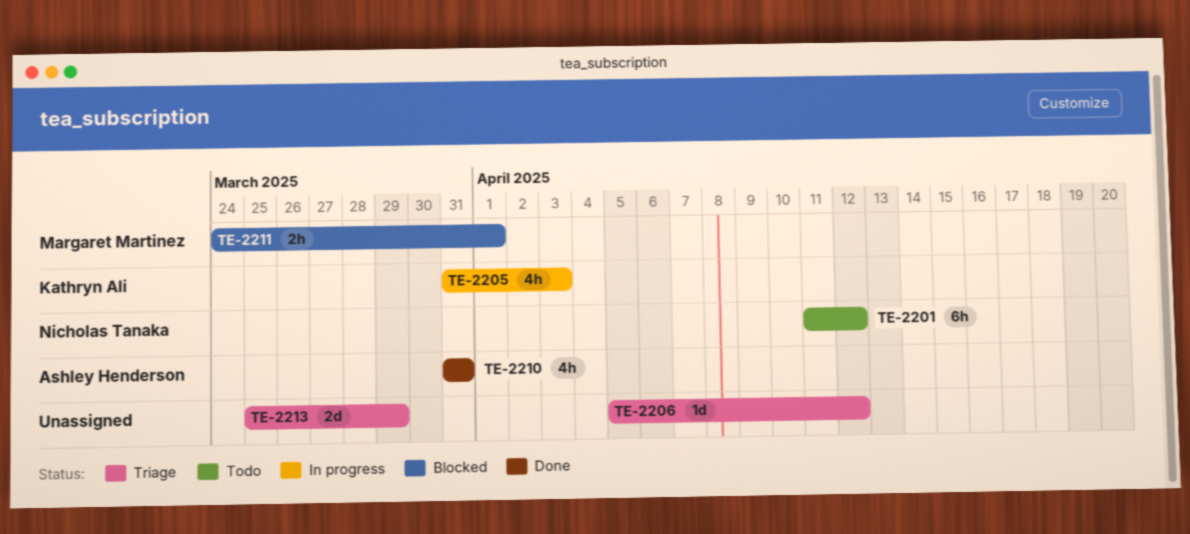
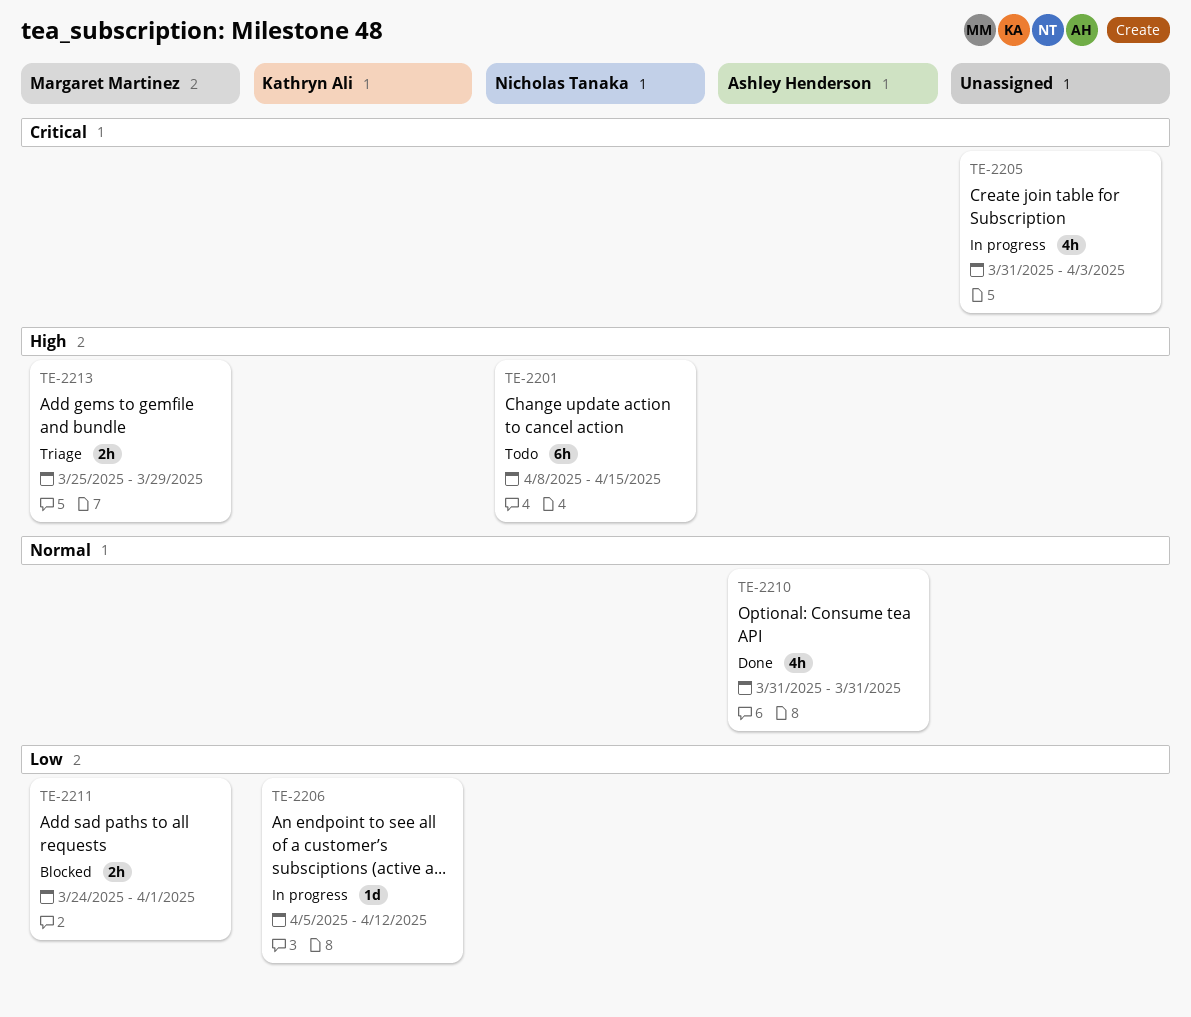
TE-2201, start: Apr 11 -> Apr 8
TE-2201, due: Apr 12 -> Apr 15
TE-2205, owner: Kathryn Ali -> none
TE-2206, status: Triage -> In progress
TE-2206, owner: none -> Kathryn Ali
TE-2213, owner: none -> Margaret Martinez
TE-2213, estimate: 2d -> 2h

